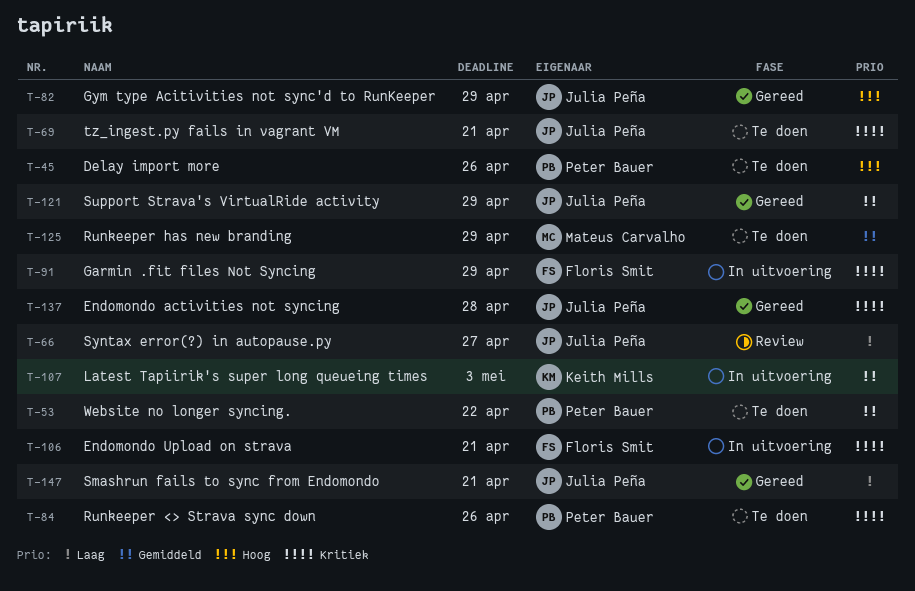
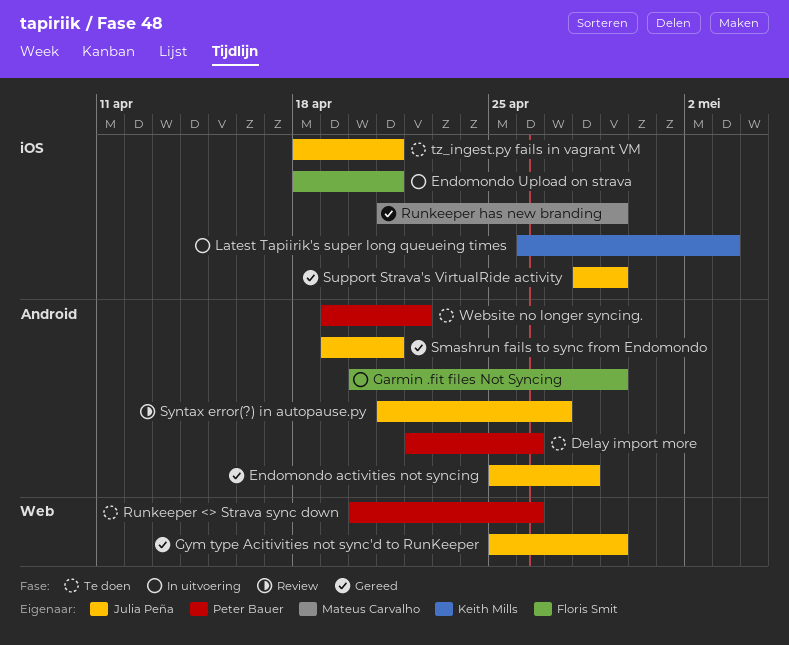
Runkeeper has new branding, status: Te doen -> Gereed

